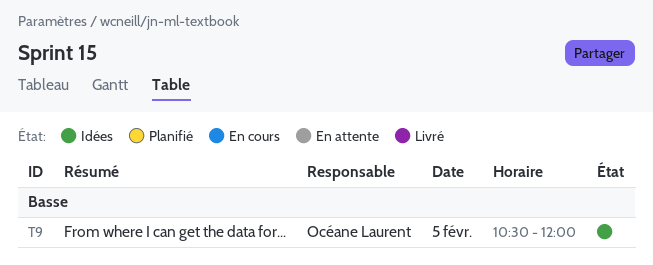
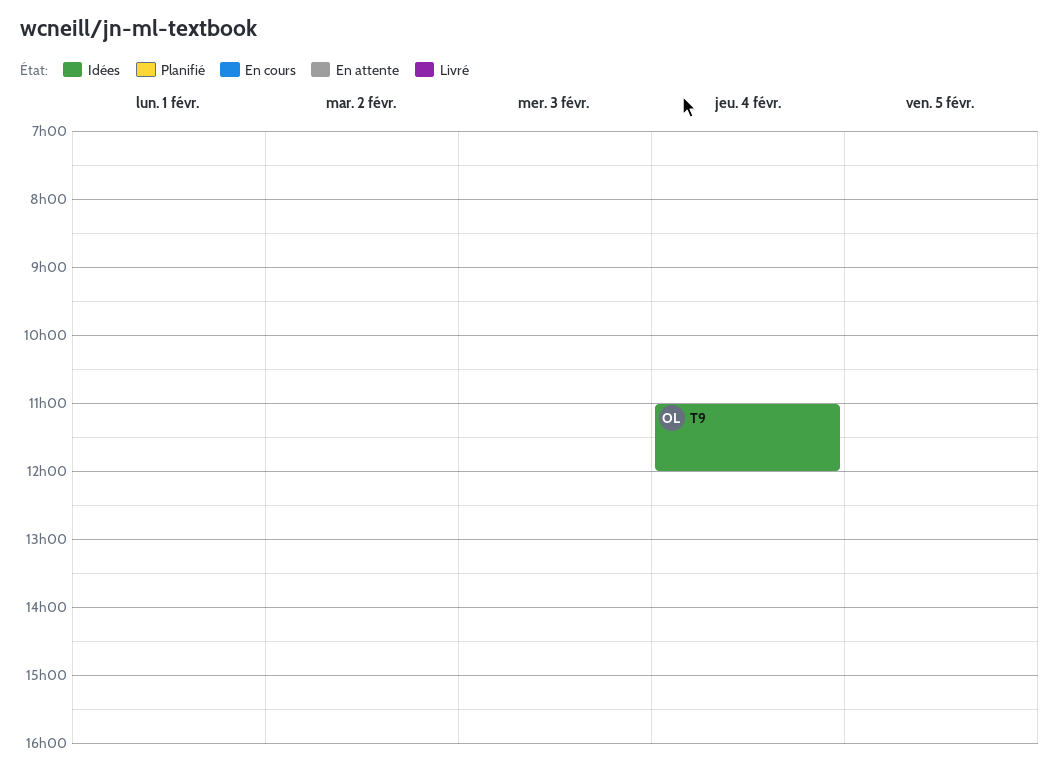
T9, day: Feb 5 -> Feb 4
T9, begins: 10:30 -> 11:00

